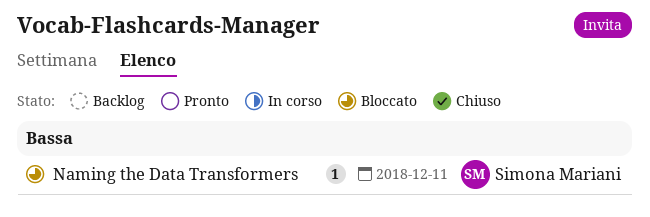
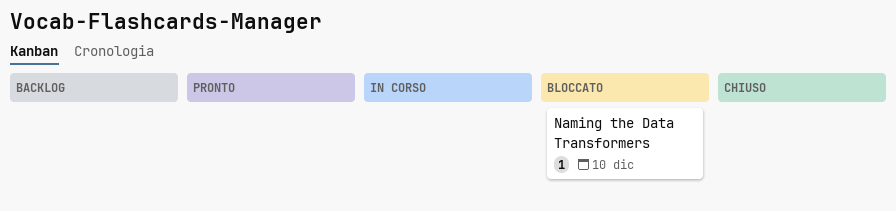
Naming the Data Transformers, due: Dec 11 -> Dec 10

